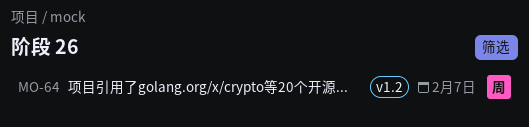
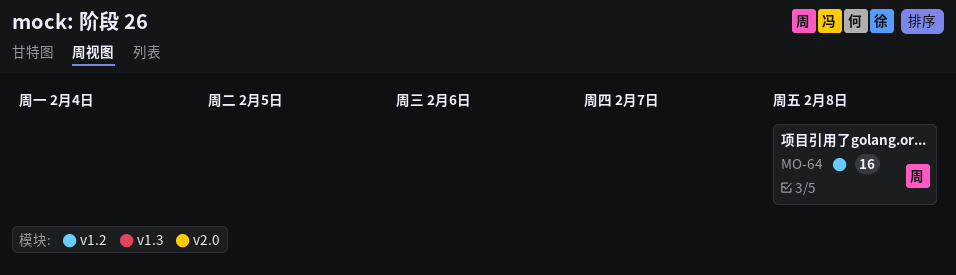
MO-64, due: Feb 7 -> Feb 8

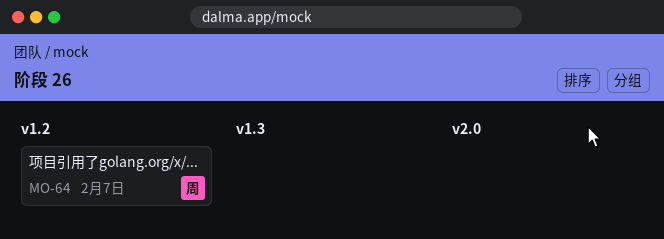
MO-64, due: Feb 8 -> Feb 7

